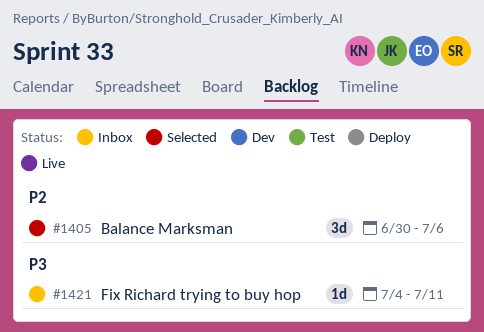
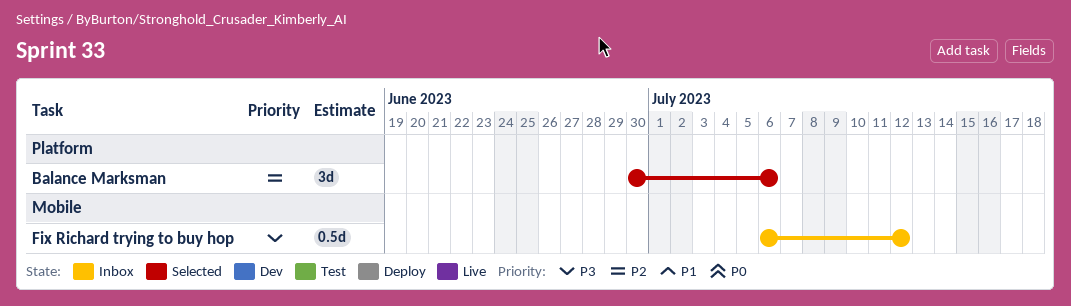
Fix Richard trying to buy hop, estimate: 1d -> 0.5d
Fix Richard trying to buy hop, start: Jul 4 -> Jul 6
Fix Richard trying to buy hop, due: Jul 11 -> Jul 12

